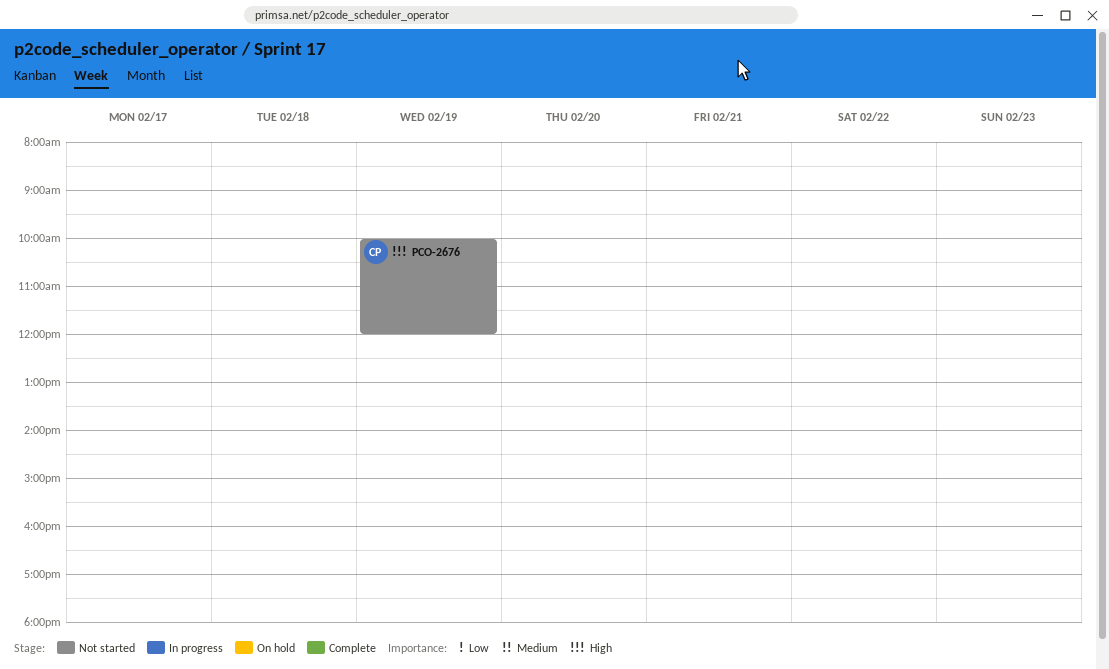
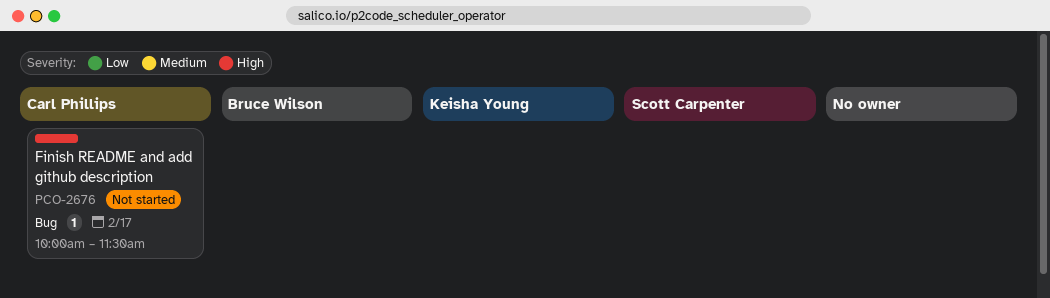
PCO-2676, day: Feb 19 -> Feb 17
PCO-2676, ends: 12:00 -> 11:30

